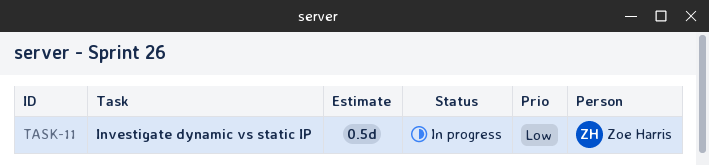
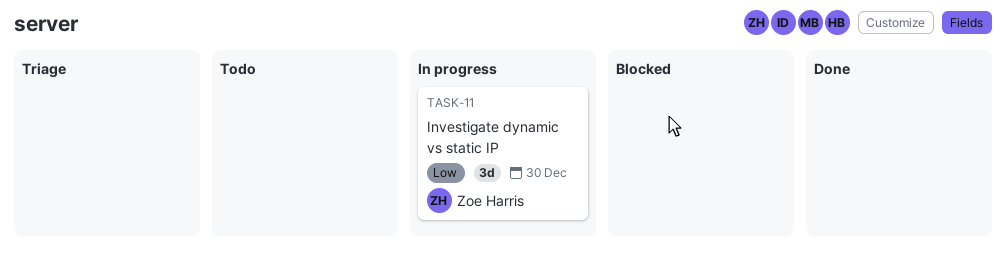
TASK-11, estimate: 0.5d -> 3d

